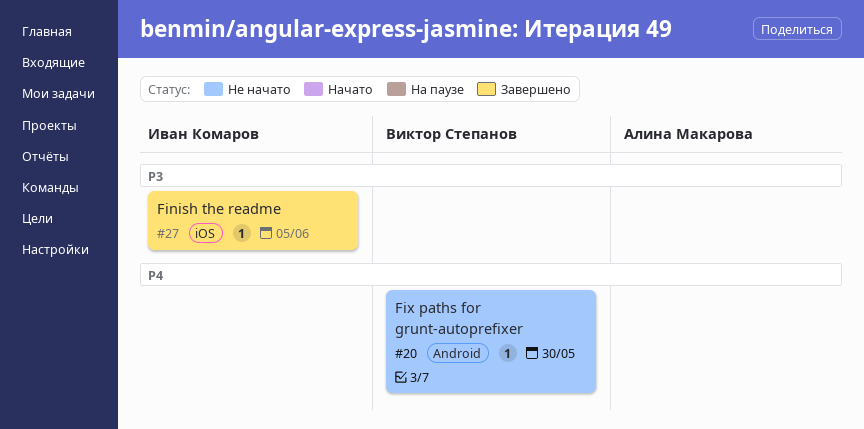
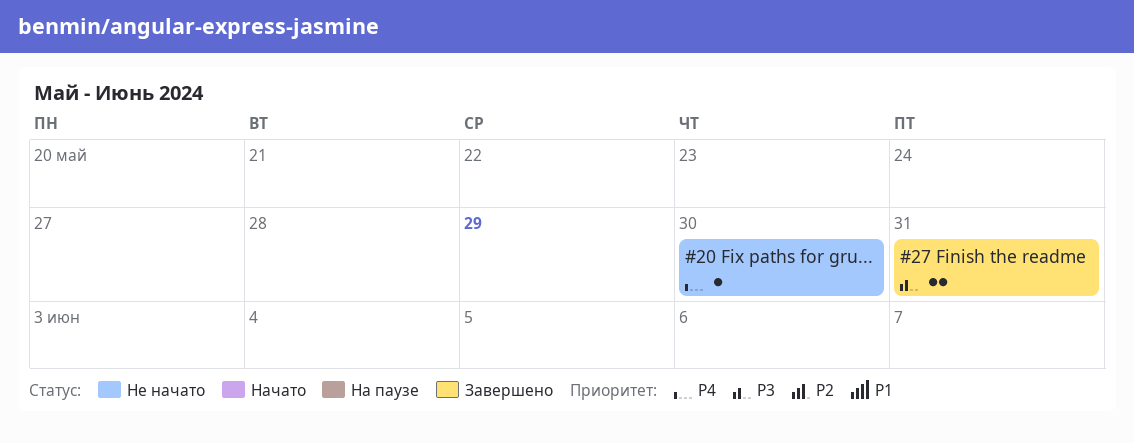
#27, estimate: 1 -> 2
#27, due: Jun 5 -> May 31

